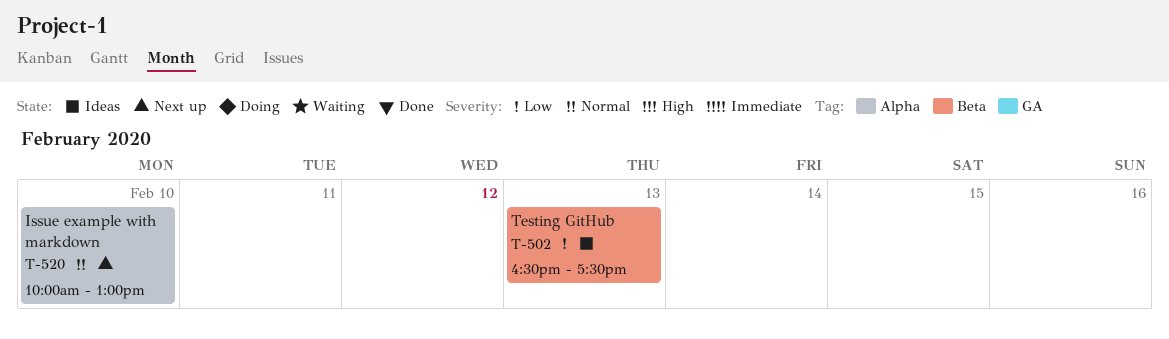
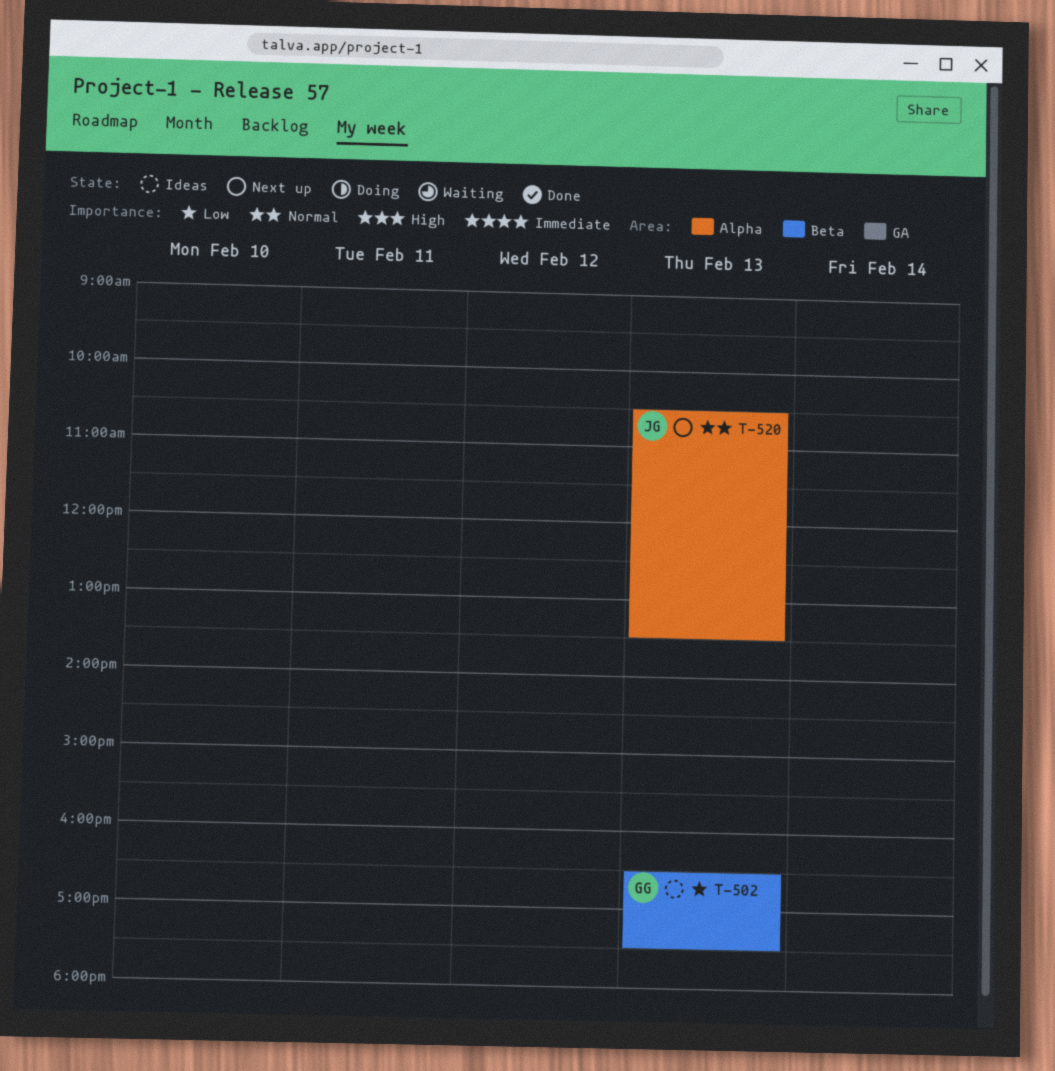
T-520, day: Feb 10 -> Feb 13
T-520, begins: 10:00 -> 10:30
T-520, ends: 13:00 -> 13:30

